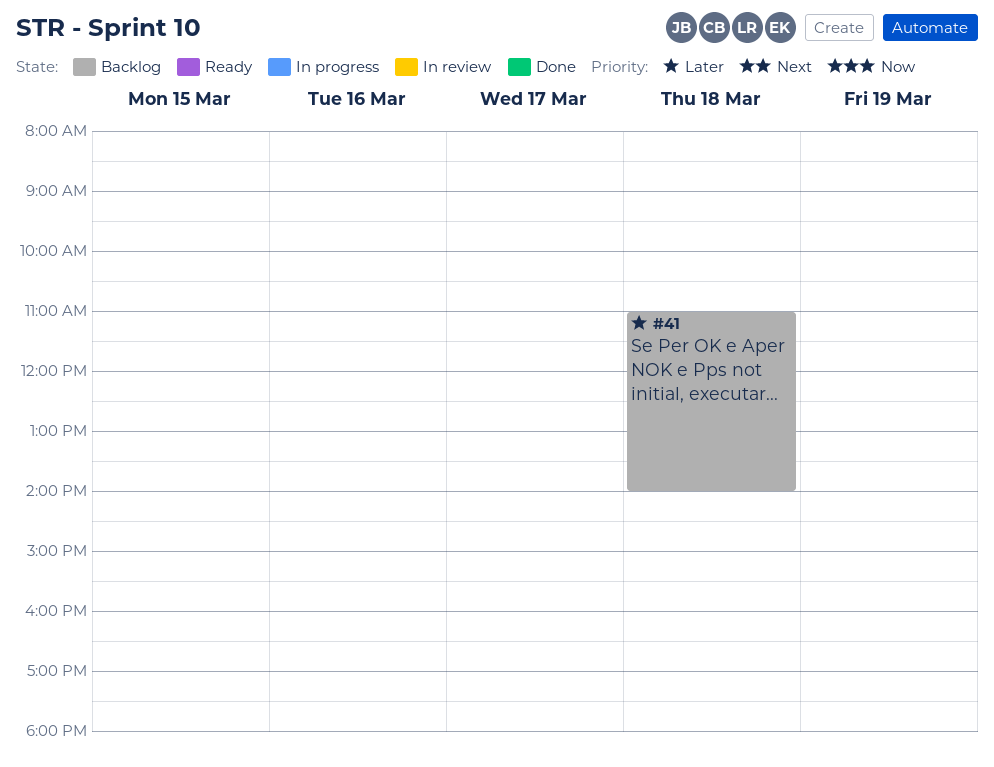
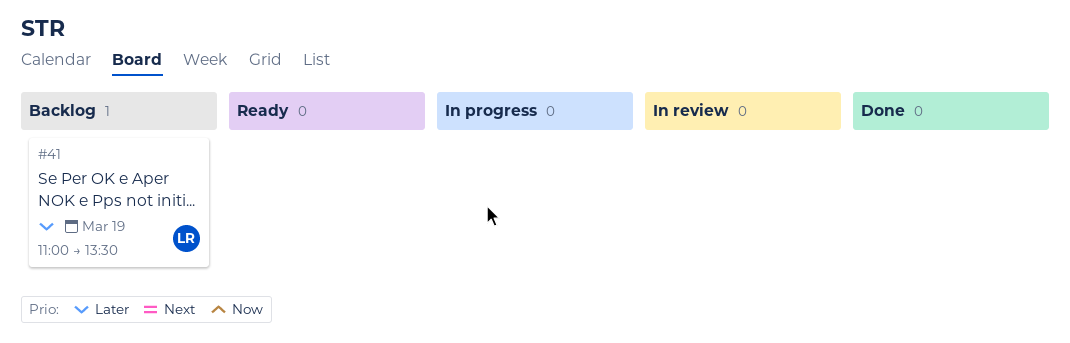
#41, day: Mar 18 -> Mar 19
#41, ends: 14:00 -> 13:30

